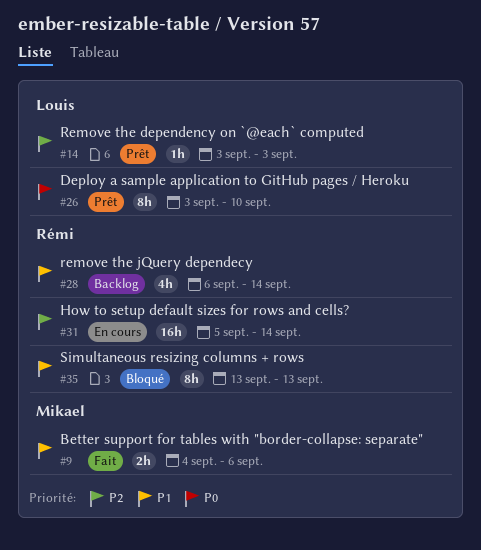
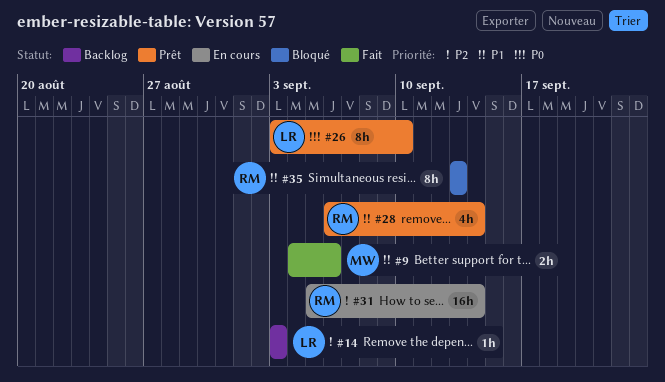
#14, status: Prêt -> Backlog
#28, status: Backlog -> Prêt

